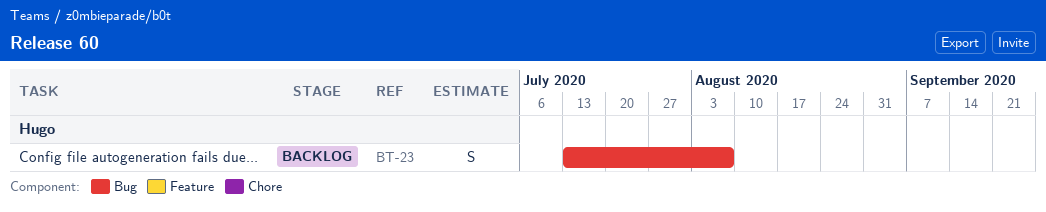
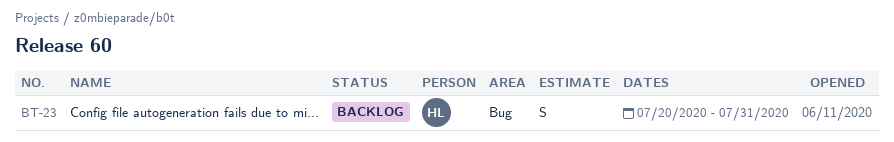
BT-23, start: Jul 13 -> Jul 20
BT-23, due: Aug 7 -> Jul 31

